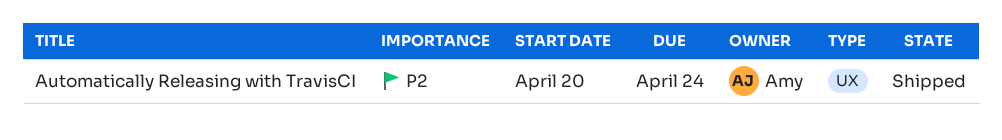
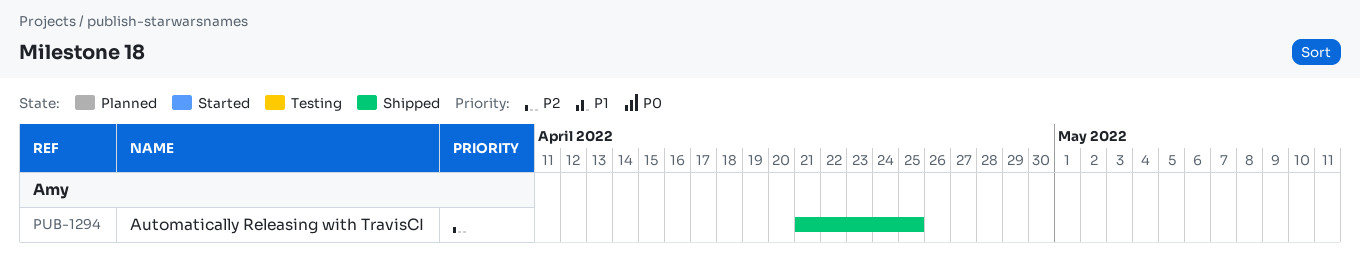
Automatically Releasing with TravisCI, start: Apr 20 -> Apr 21
Automatically Releasing with TravisCI, due: Apr 24 -> Apr 25

